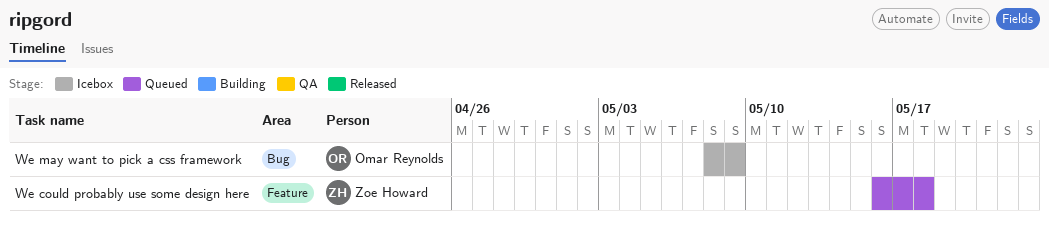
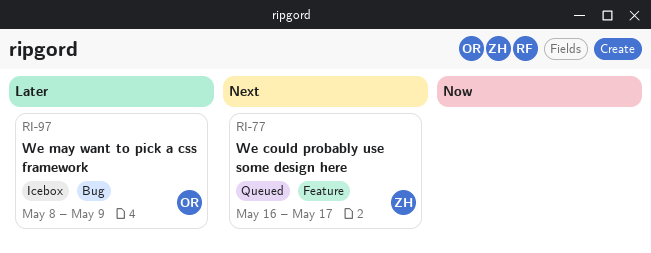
We could probably use some design here, due: May 18 -> May 17

